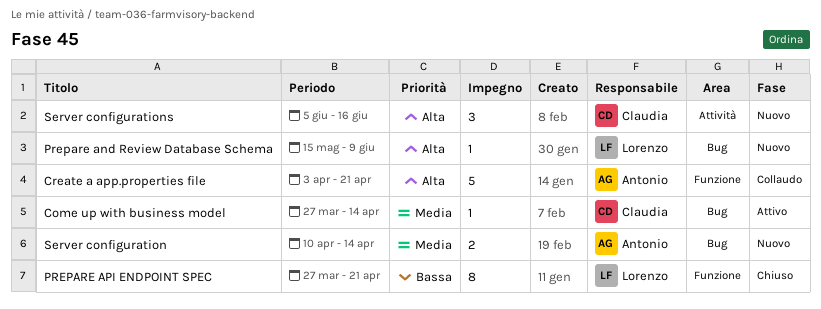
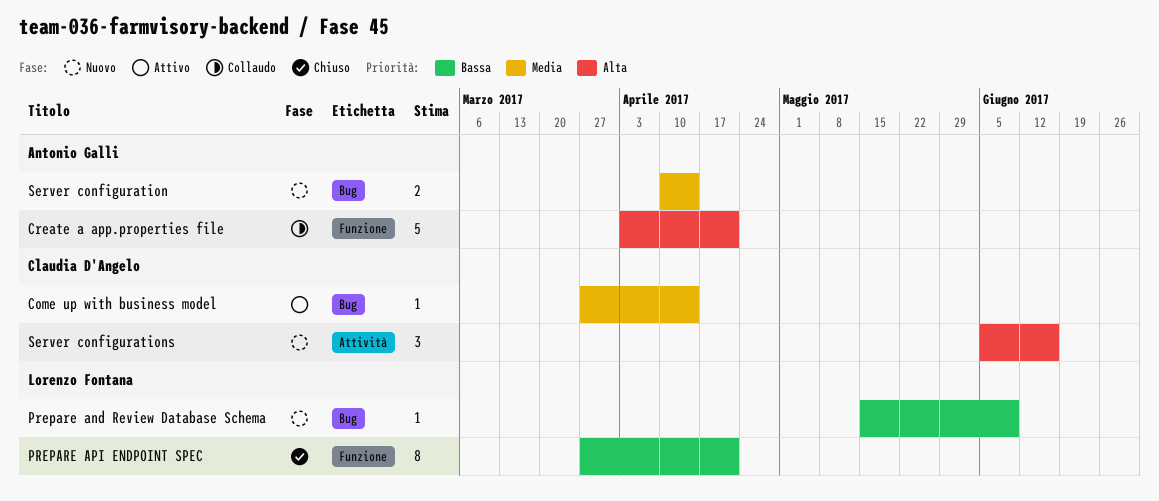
Prepare and Review Database Schema, priority: Alta -> Bassa

